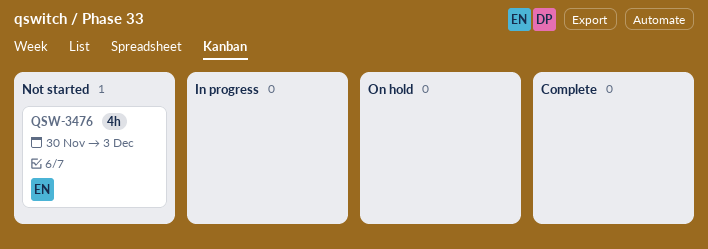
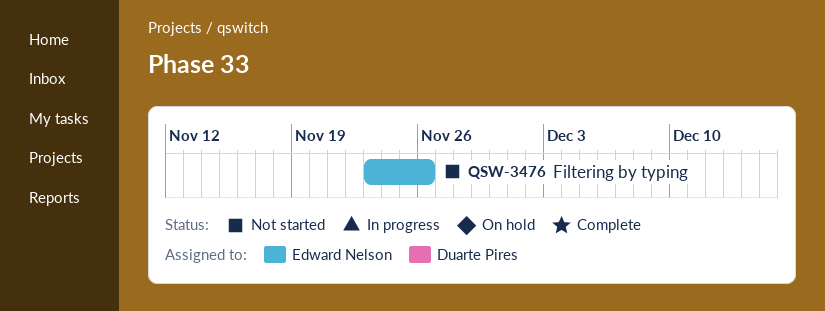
QSW-3476, start: Nov 30 -> Nov 23
QSW-3476, due: Dec 3 -> Nov 26

